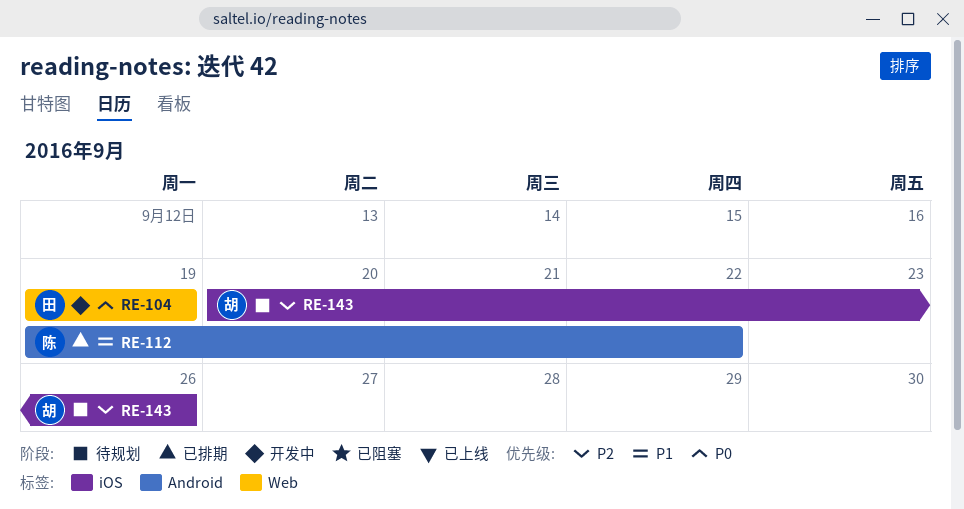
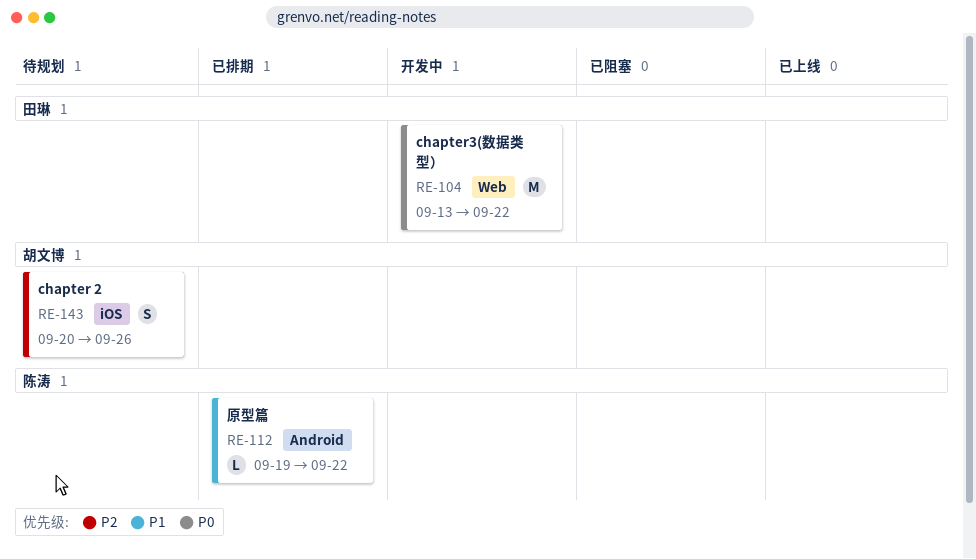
RE-104, start: Sep 19 -> Sep 13
RE-104, due: Sep 19 -> Sep 22

